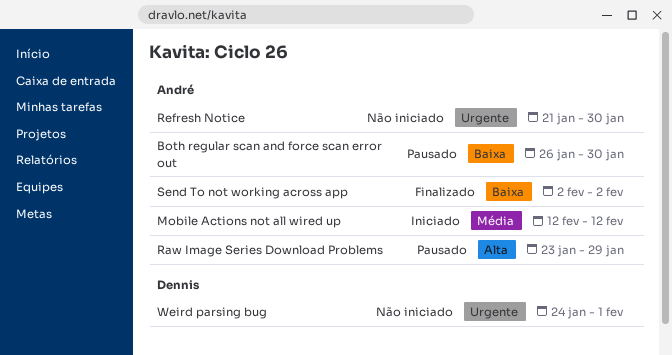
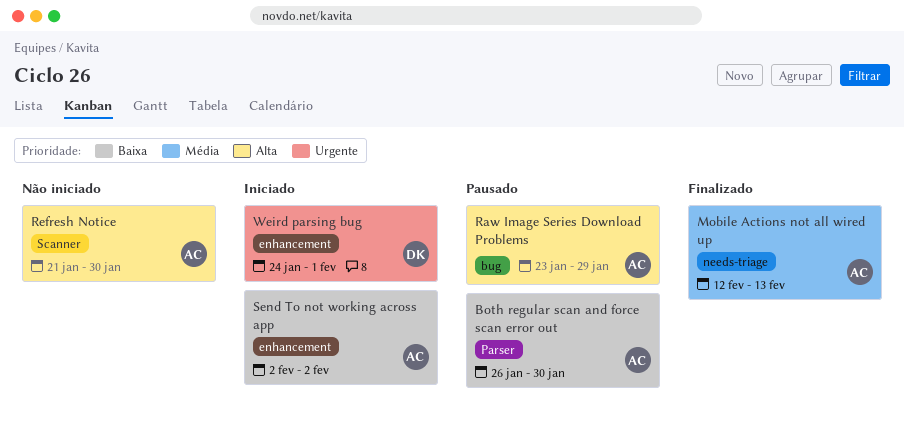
Mobile Actions not all wired up, status: Iniciado -> Finalizado
Mobile Actions not all wired up, due: Feb 12 -> Feb 13
Refresh Notice, priority: Urgente -> Alta
Send To not working across app, status: Finalizado -> Iniciado
Weird parsing bug, status: Não iniciado -> Iniciado

